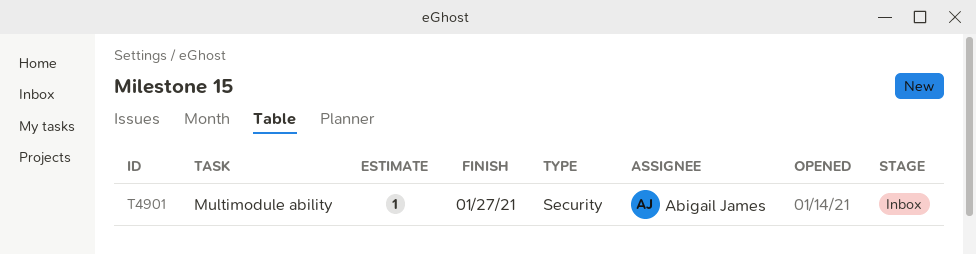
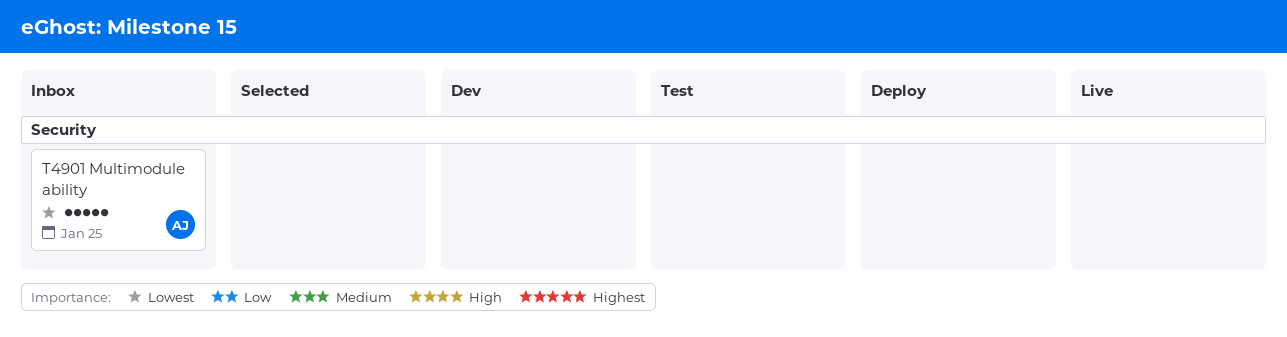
T4901, estimate: 1 -> 5
T4901, due: Jan 27 -> Jan 25

